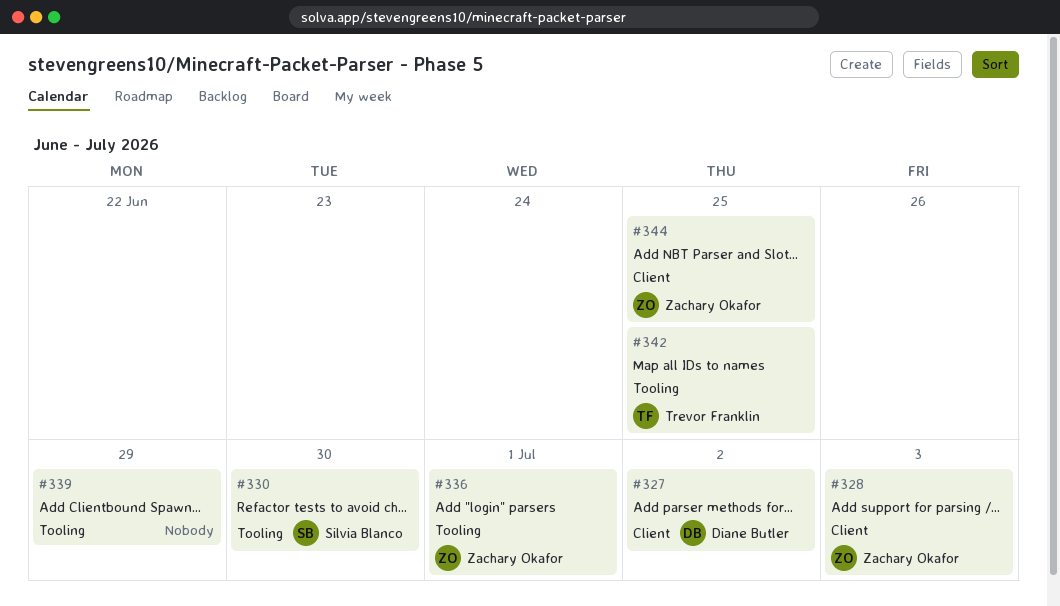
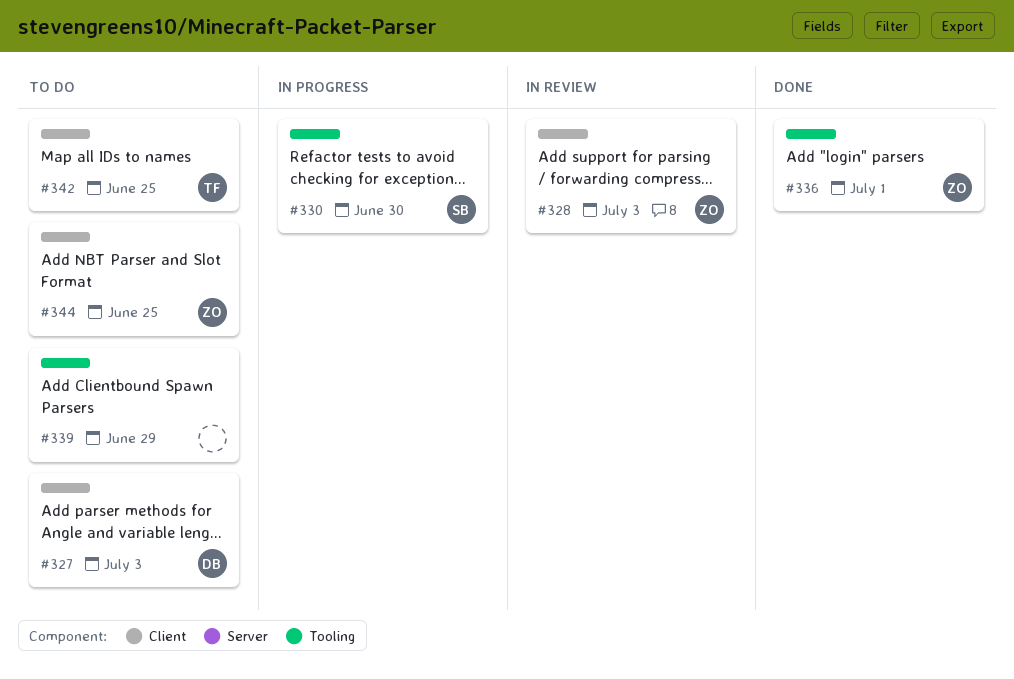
#327, due: Jul 2 -> Jul 3
#342, label: Tooling -> Client

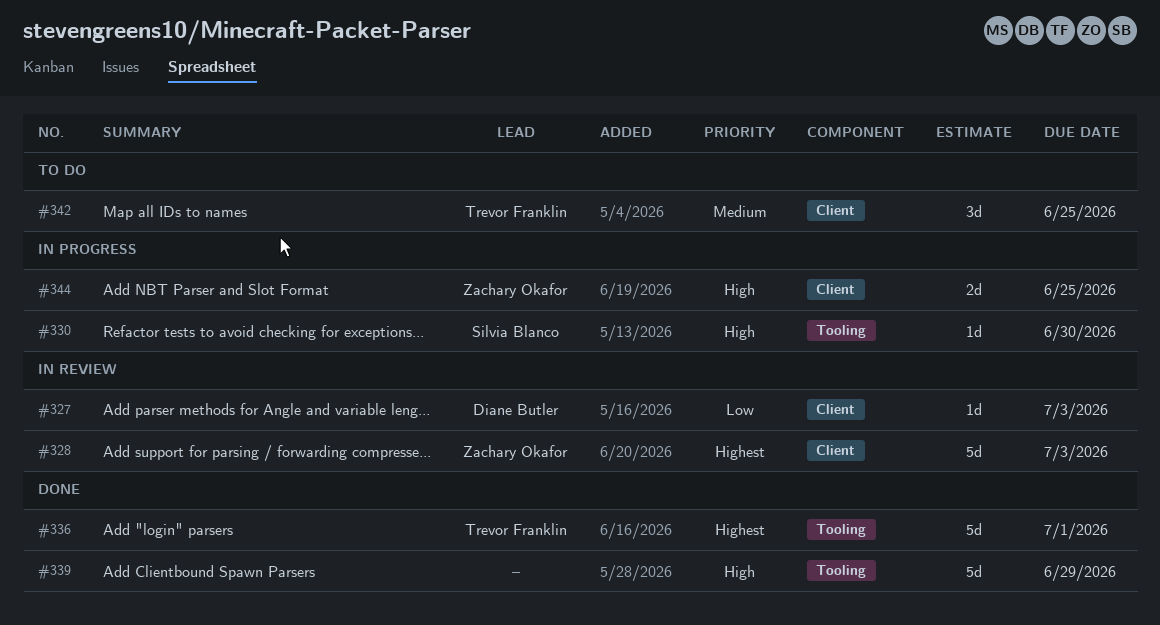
#327, status: To do -> In review
#336, owner: Zachary Okafor -> Trevor Franklin
#339, status: To do -> Done
#344, status: To do -> In progress

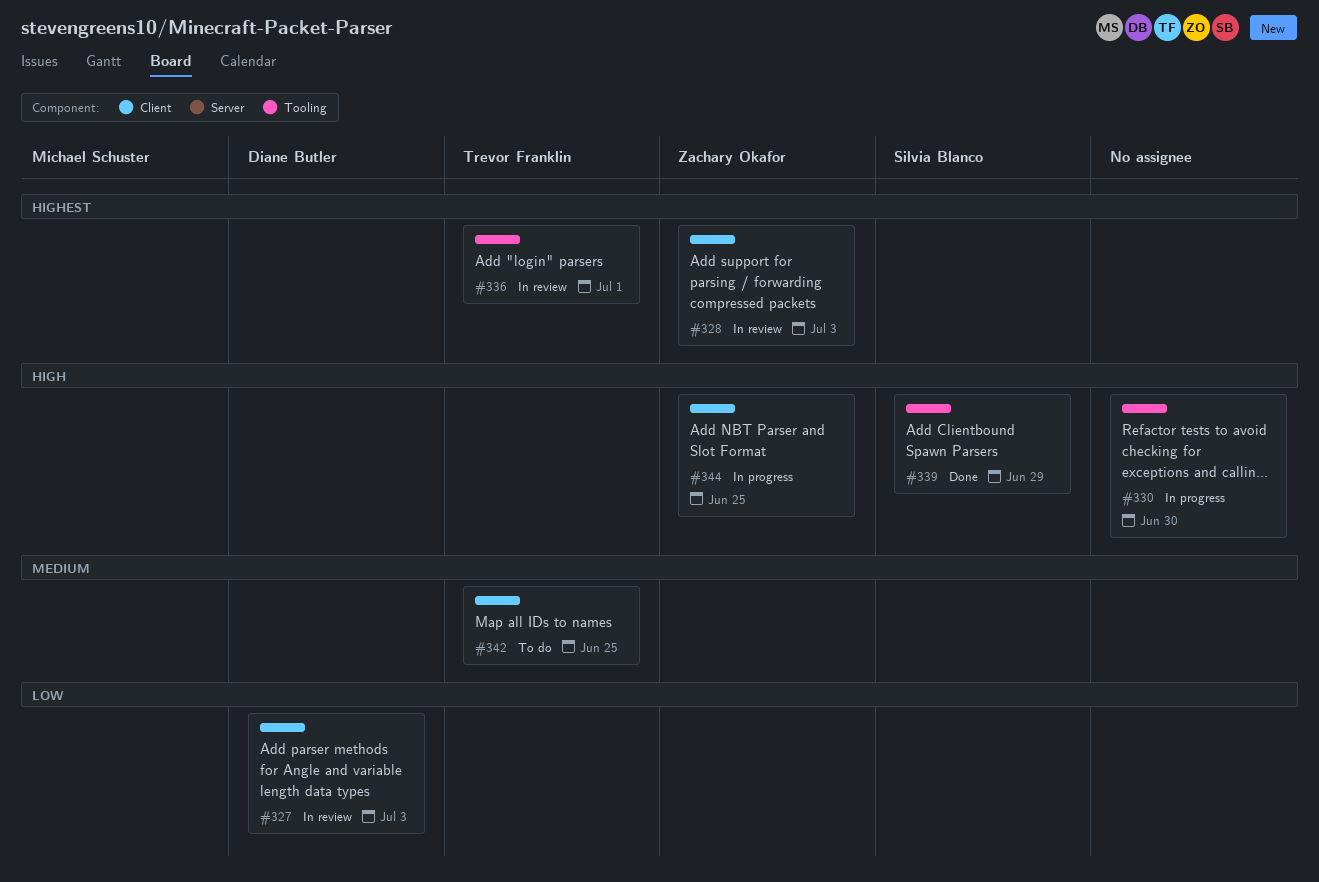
#330, owner: Silvia Blanco -> none
#336, status: Done -> In review
#339, owner: none -> Silvia Blanco

